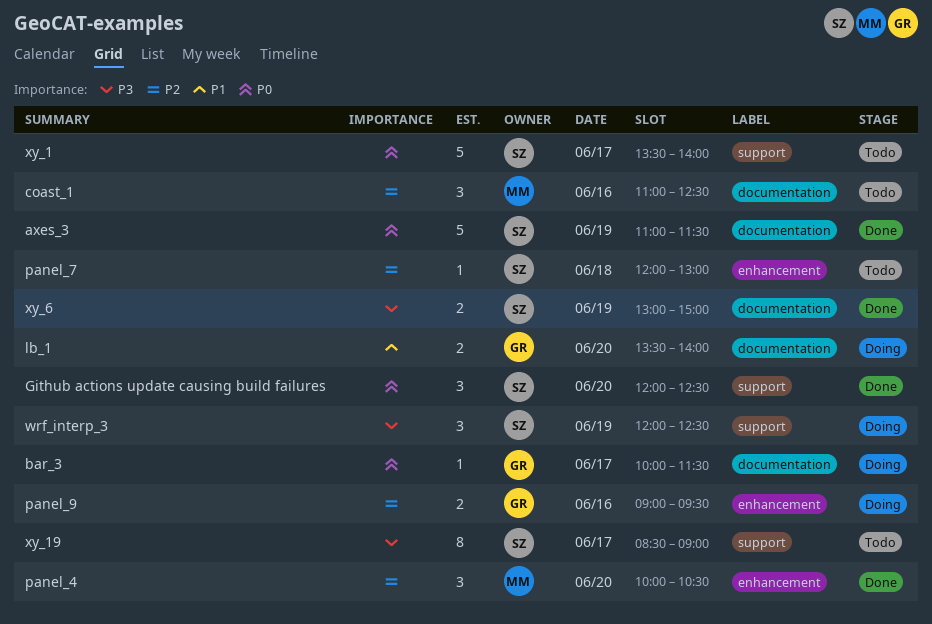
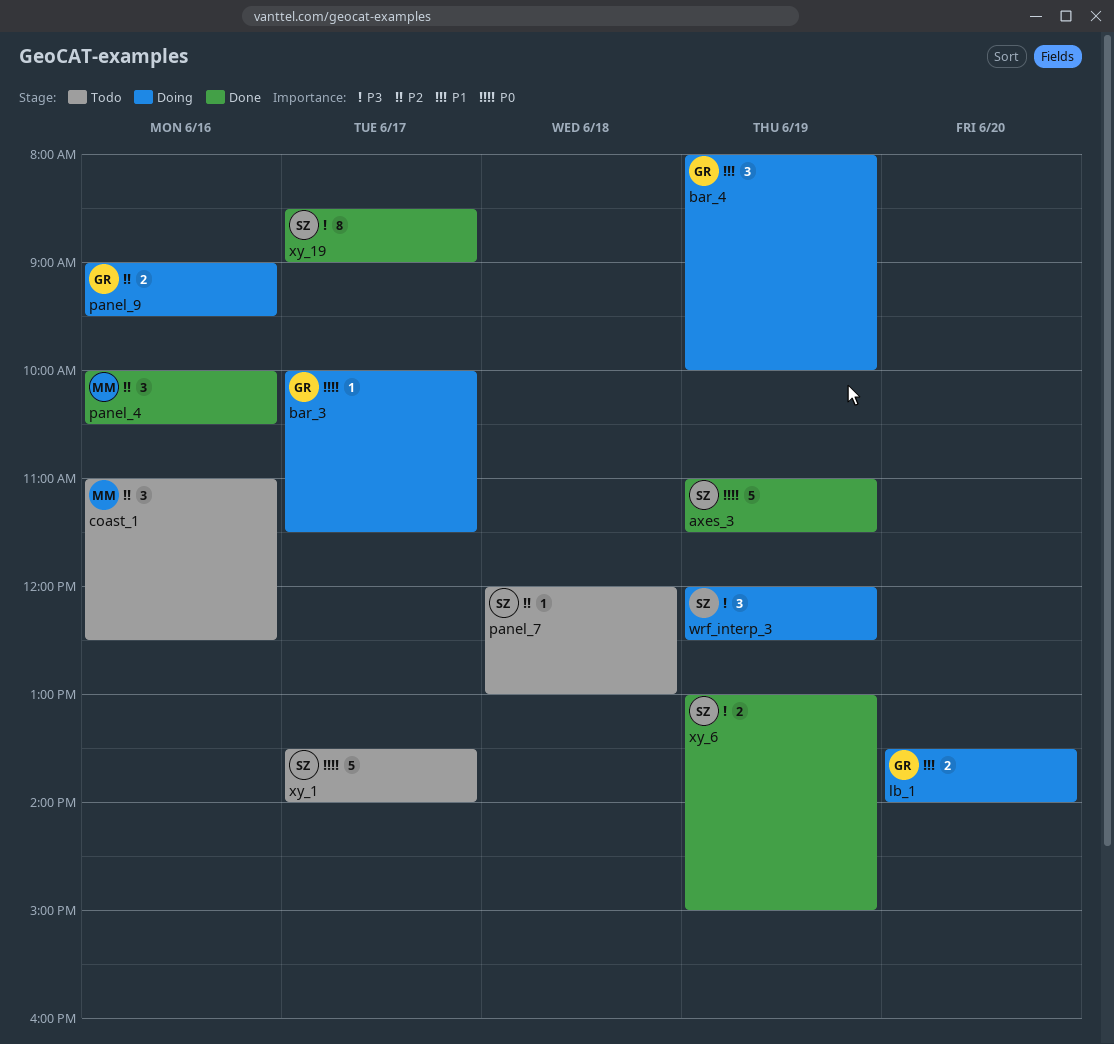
bar_4: none -> present
Github actions update causing build failures: present -> none
panel_4, day: Jun 20 -> Jun 16
xy_19, status: Todo -> Done

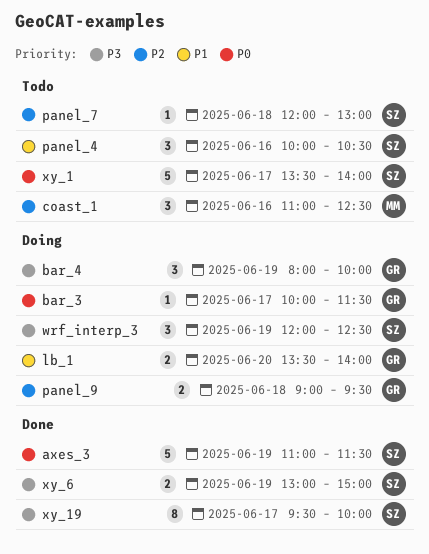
bar_4, priority: P1 -> P3
panel_4, status: Done -> Todo
panel_4, owner: MM -> SZ
panel_4, priority: P2 -> P1
panel_9, day: Jun 16 -> Jun 18
xy_19, begins: 08:30 -> 09:30
xy_19, ends: 09:00 -> 10:00

